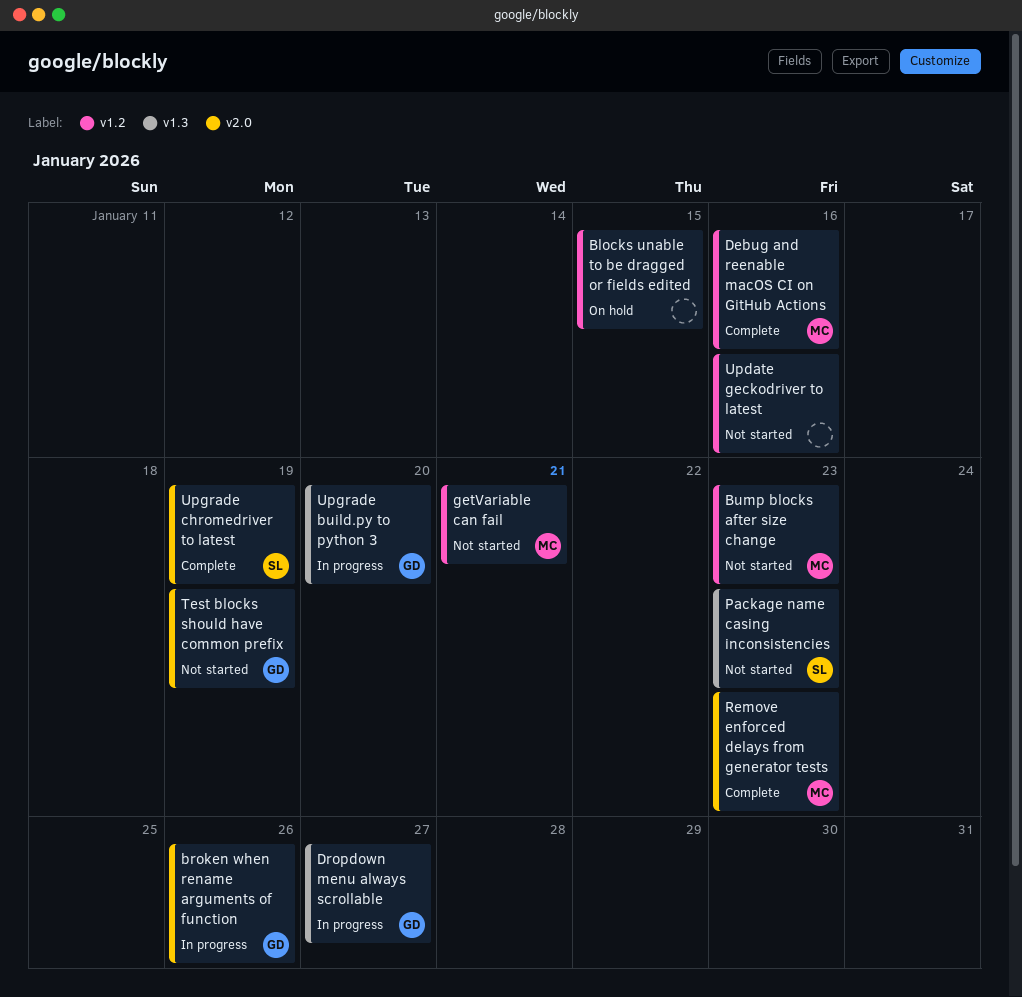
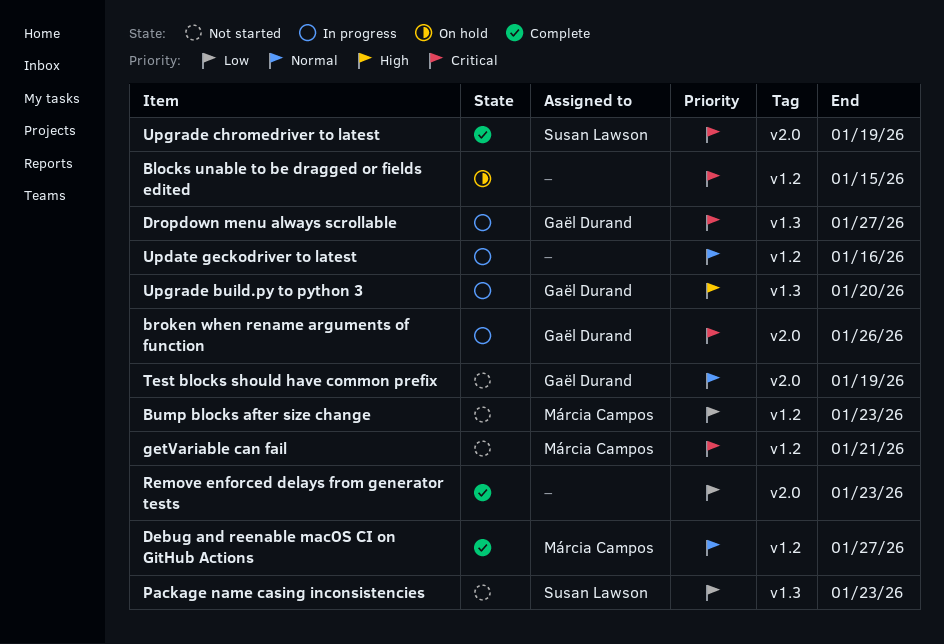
Debug and reenable macOS CI on GitHub Actions, due: Jan 16 -> Jan 27
Remove enforced delays from generator tests, owner: Márcia Campos -> none
Update geckodriver to latest, status: Not started -> In progress

